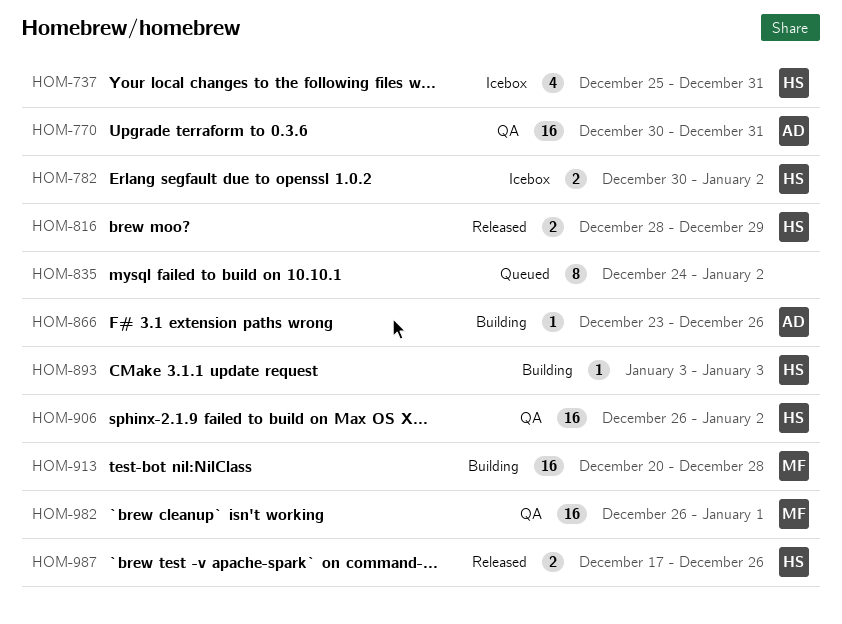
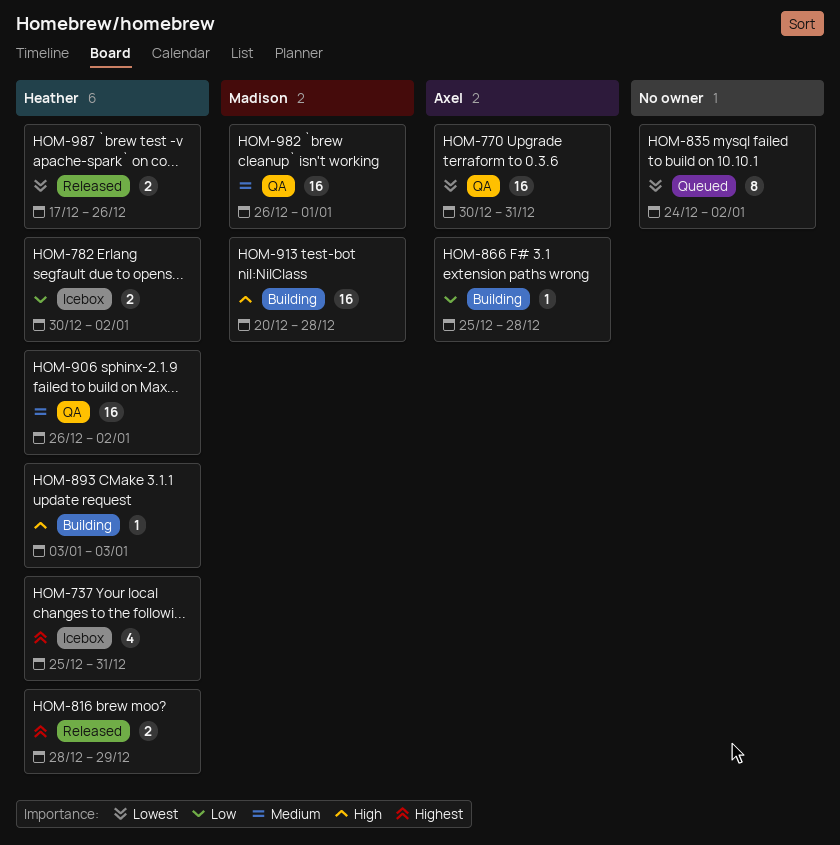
HOM-866, start: Dec 23 -> Dec 25
HOM-866, due: Dec 26 -> Dec 28

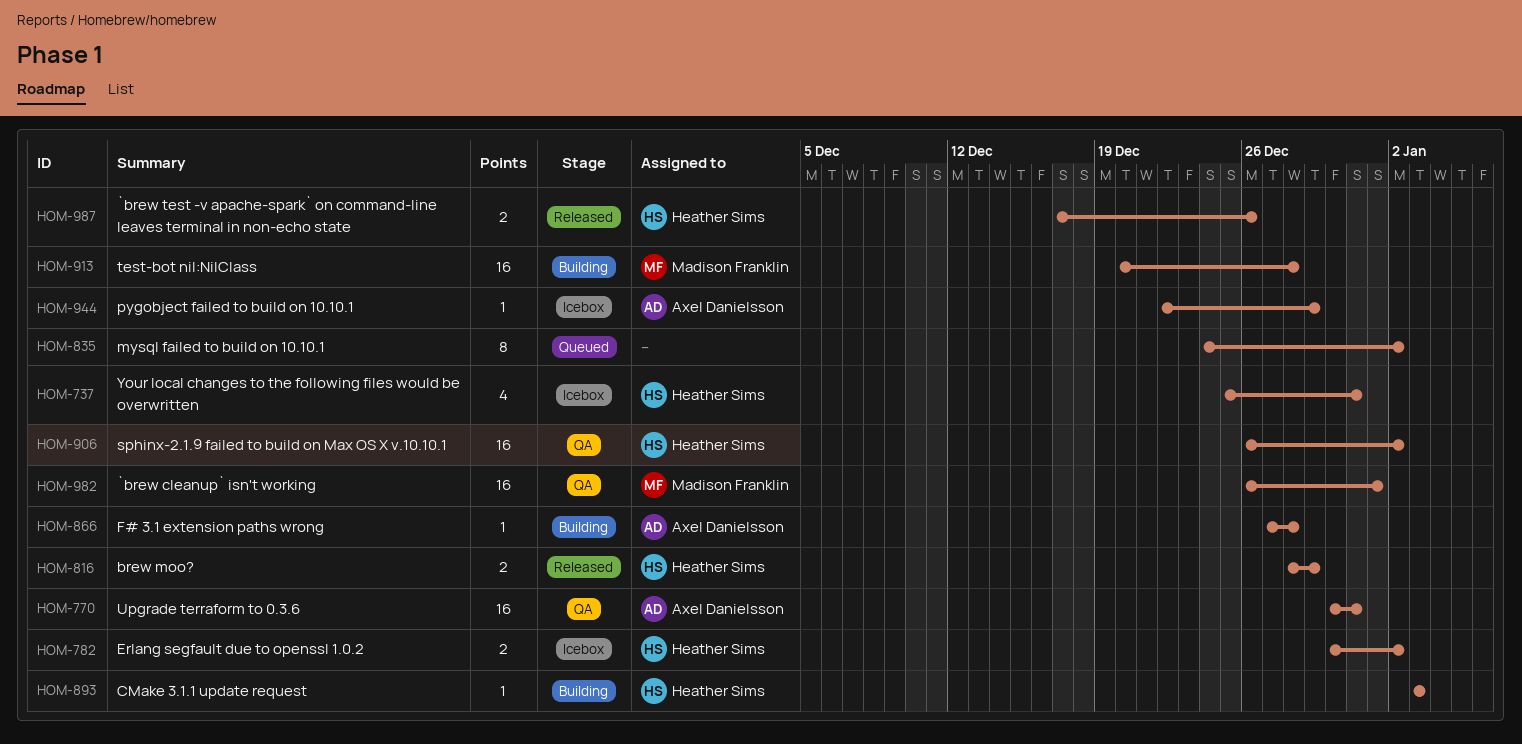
HOM-866, start: Dec 25 -> Dec 27
HOM-944: none -> present

